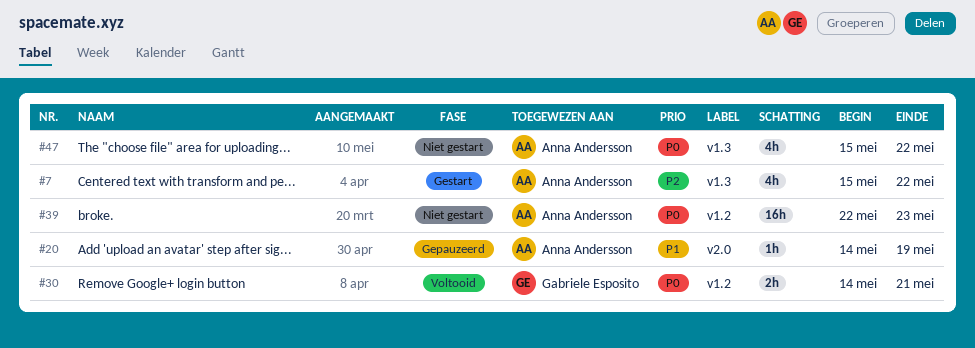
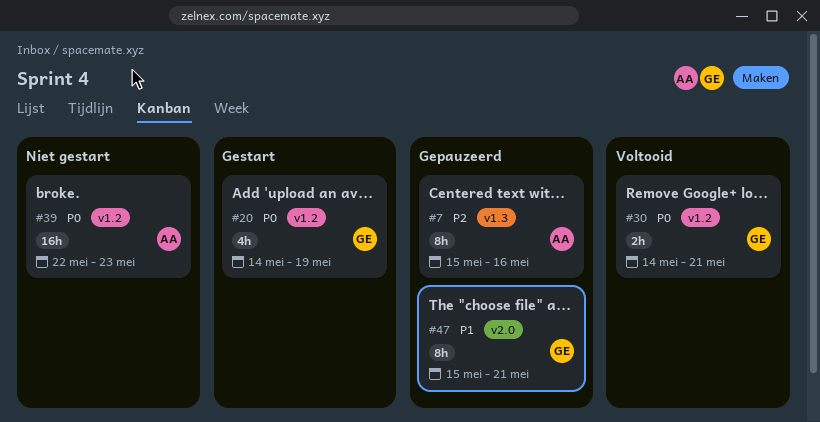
#7, status: Gestart -> Gepauzeerd
#7, estimate: 4h -> 8h
#7, due: May 22 -> May 16
#20, status: Gepauzeerd -> Gestart
#20, owner: Anna Andersson -> Gabriele Esposito
#20, priority: P1 -> P0
#20, label: v2.0 -> v1.2
#20, estimate: 1h -> 4h
#47, status: Niet gestart -> Gepauzeerd
#47, owner: Anna Andersson -> Gabriele Esposito
#47, priority: P0 -> P1
#47, label: v1.3 -> v2.0
#47, estimate: 4h -> 8h
#47, due: May 22 -> May 21

